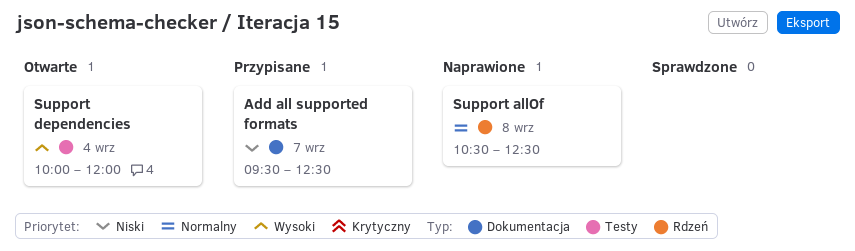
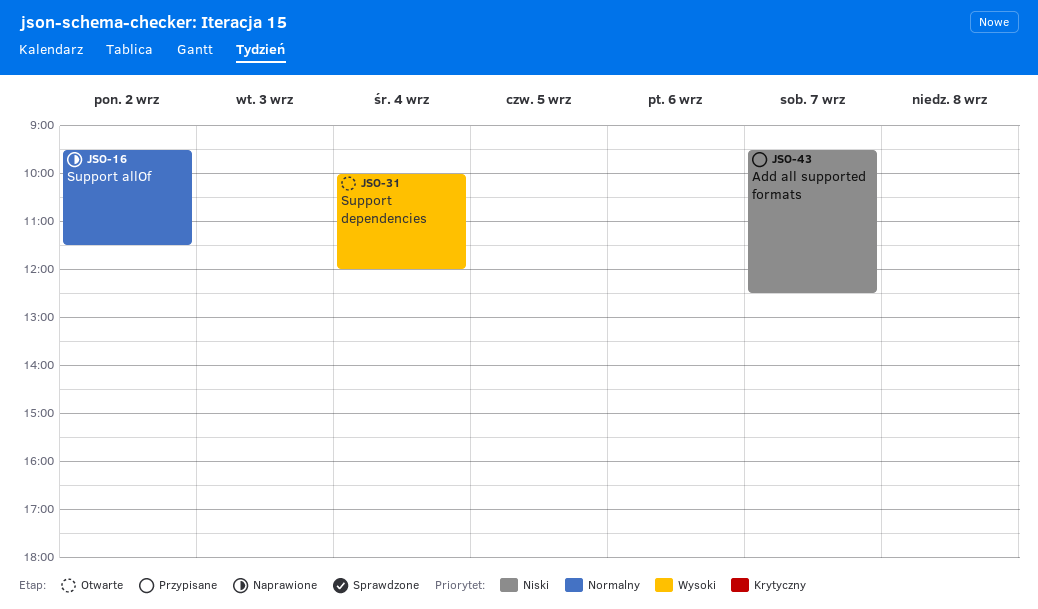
Support allOf, day: Sep 8 -> Sep 2
Support allOf, begins: 10:30 -> 09:30
Support allOf, ends: 12:30 -> 11:30

